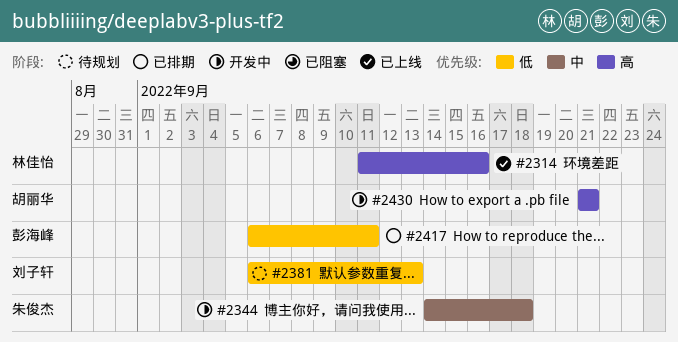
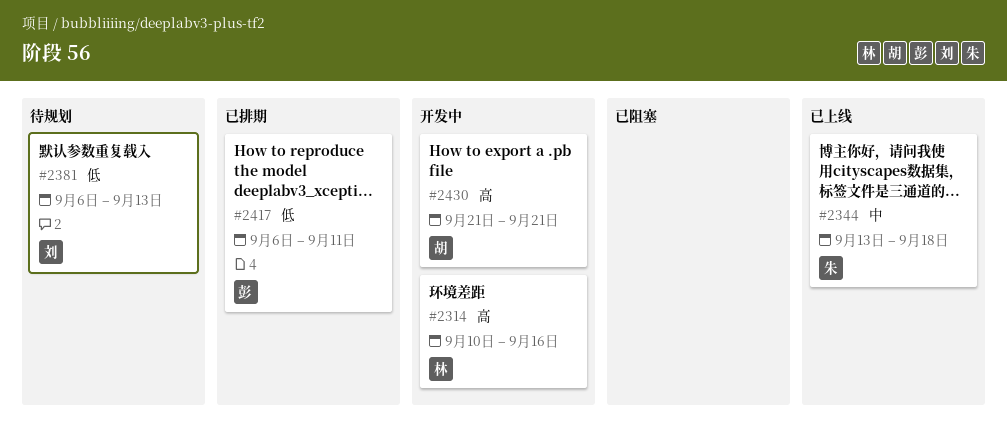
#2314, status: 已上线 -> 开发中
#2314, start: Sep 11 -> Sep 10
#2344, status: 开发中 -> 已上线
#2344, start: Sep 14 -> Sep 13

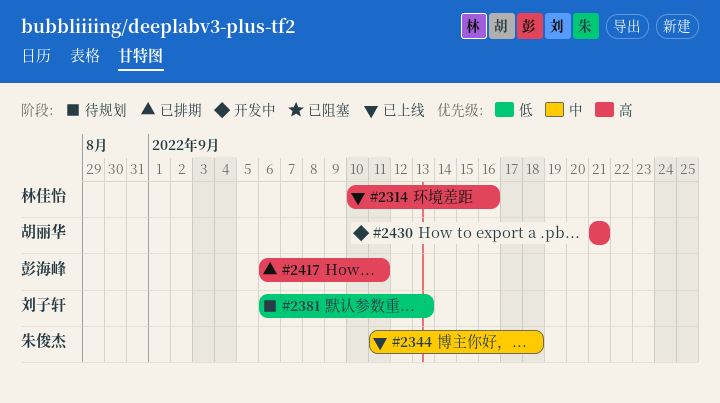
#2314, status: 开发中 -> 已上线
#2344, start: Sep 13 -> Sep 11
#2417, priority: 低 -> 高

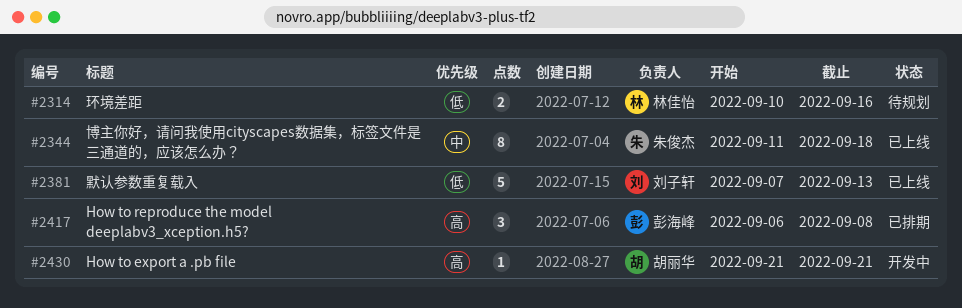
#2314, status: 已上线 -> 待规划
#2314, priority: 高 -> 低
#2381, status: 待规划 -> 已上线
#2381, start: Sep 6 -> Sep 7
#2417, due: Sep 11 -> Sep 8

